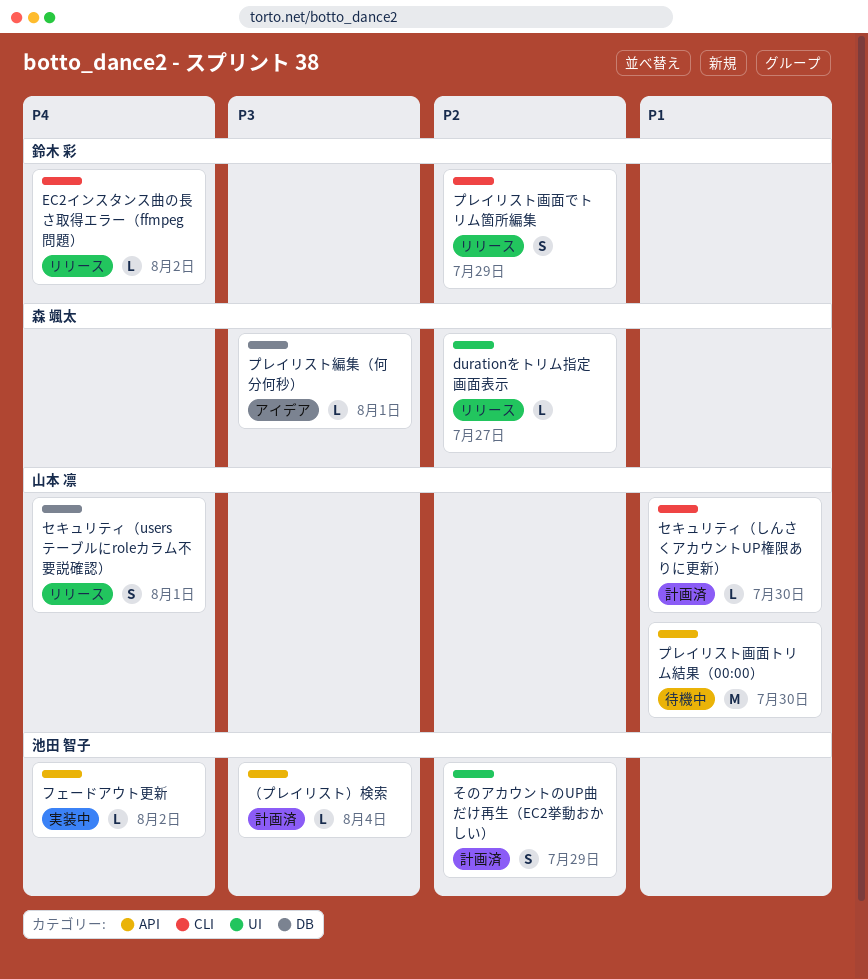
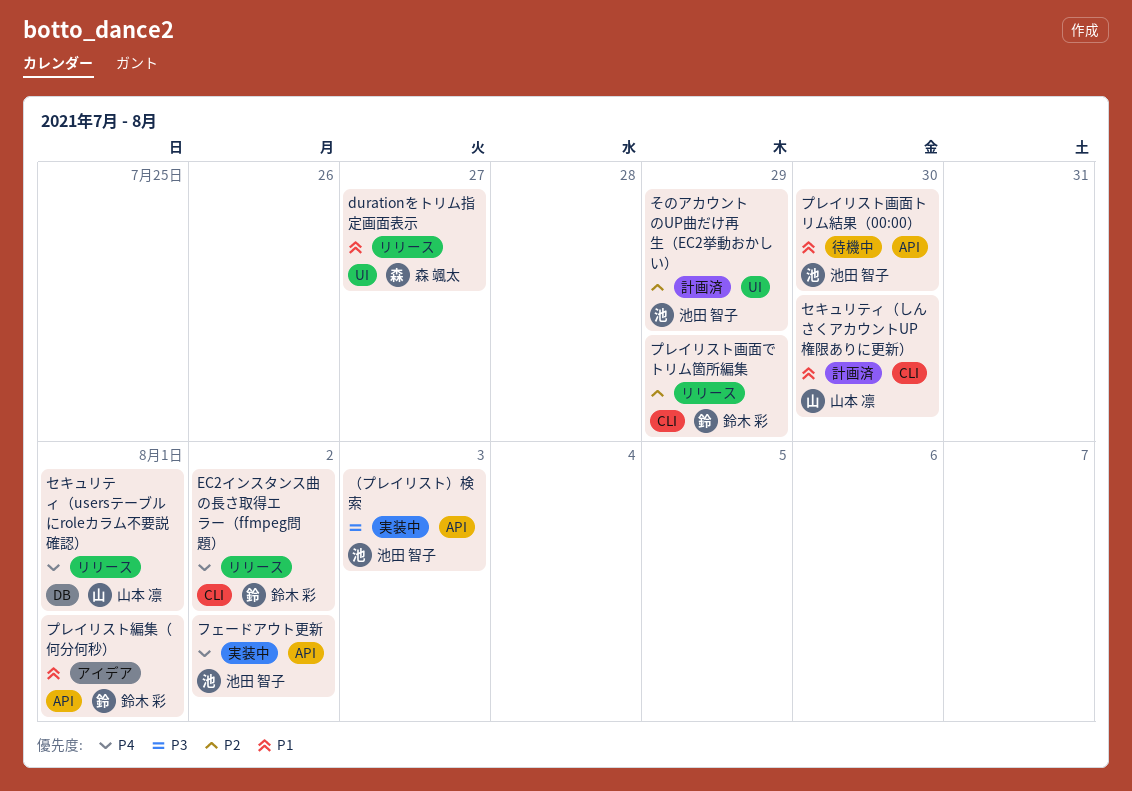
durationをトリム指定画面表示, priority: P2 -> P1
プレイリスト画面トリム結果（00:00）, owner: 山本 凛 -> 池田 智子
プレイリスト編集（何分何秒）, owner: 森 颯太 -> 鈴木 彩
プレイリスト編集（何分何秒）, priority: P3 -> P1
プレイリスト編集（何分何秒）, label: DB -> API
（プレイリスト）検索, status: 計画済 -> 実装中
（プレイリスト）検索, due: Aug 4 -> Aug 3

